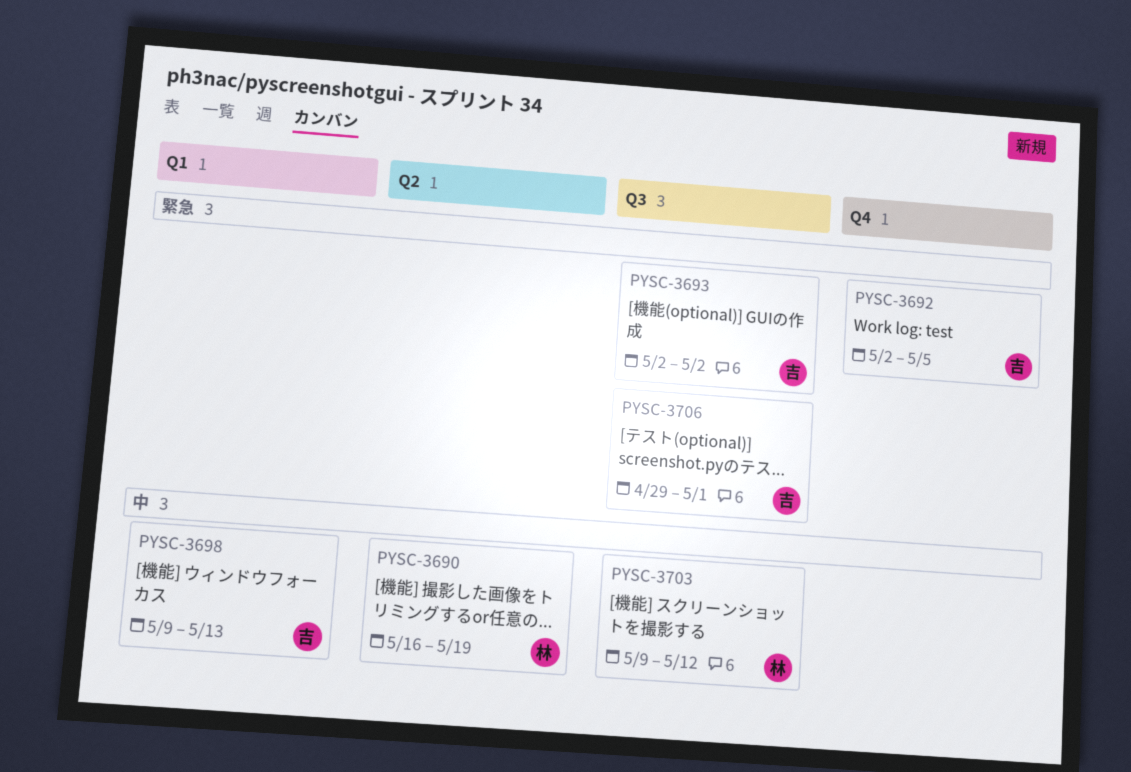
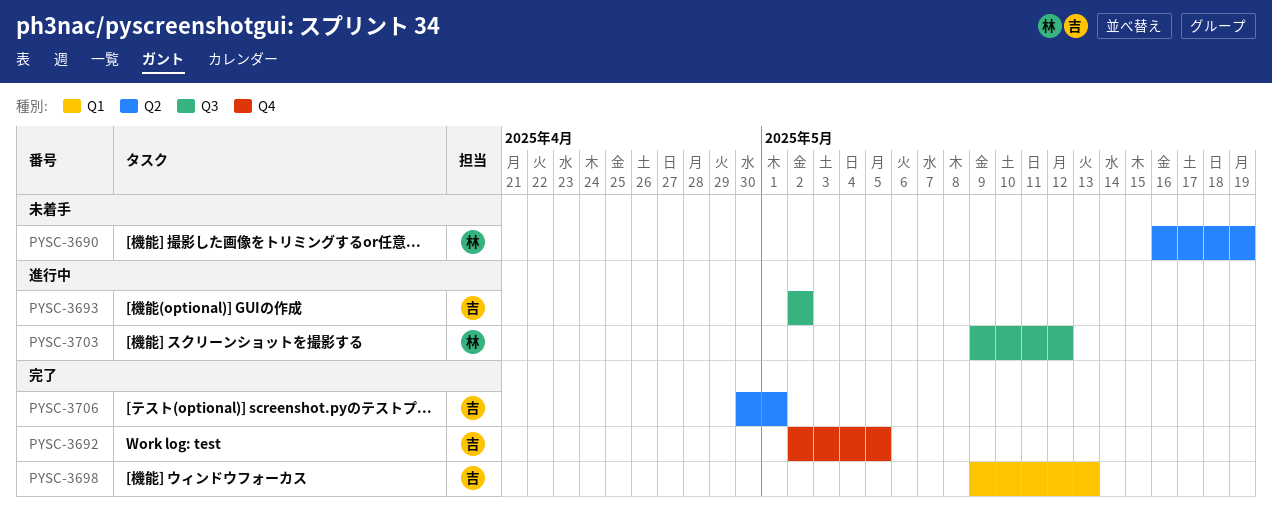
PYSC-3706, label: Q3 -> Q2
PYSC-3706, start: Apr 29 -> Apr 30

